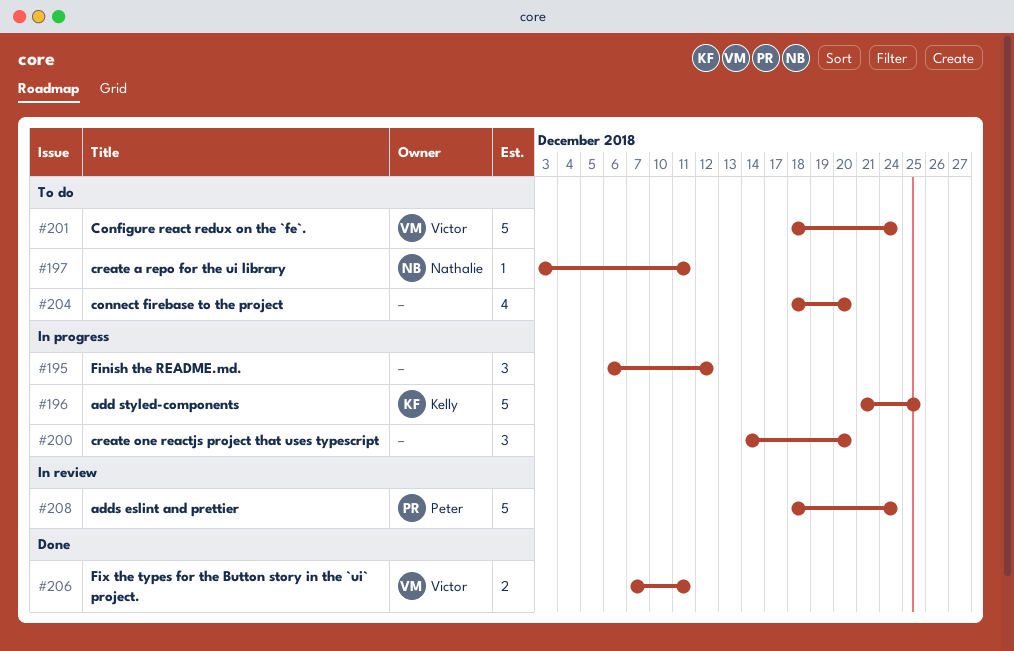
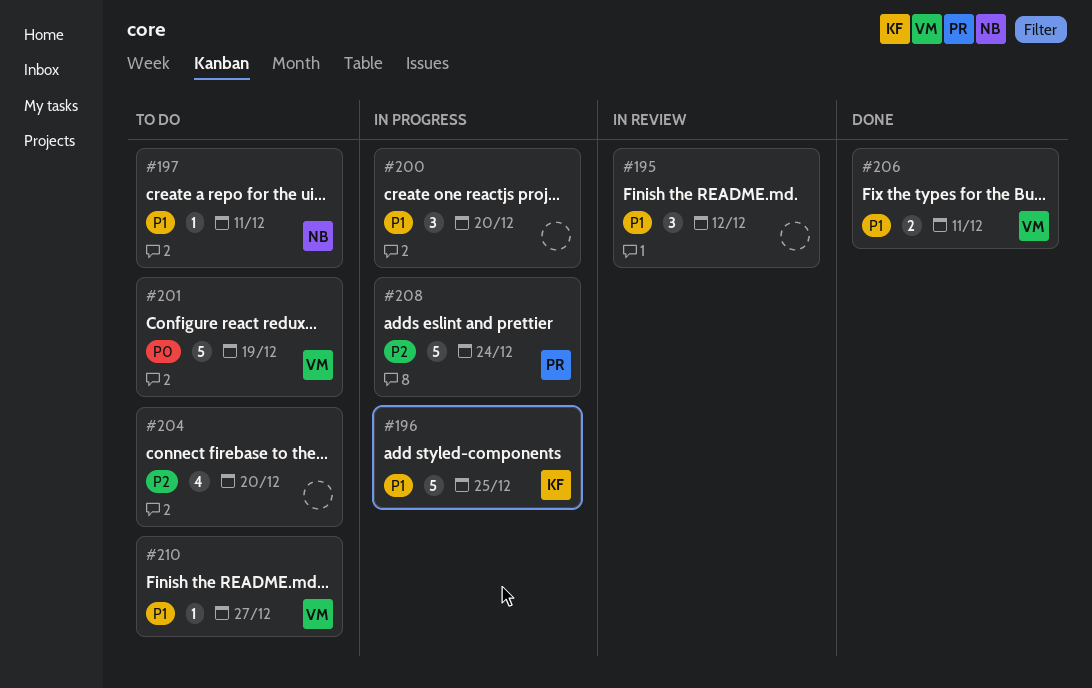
#195, status: In progress -> In review
#201, due: Dec 24 -> Dec 19
#208, status: In review -> In progress
#210: none -> present

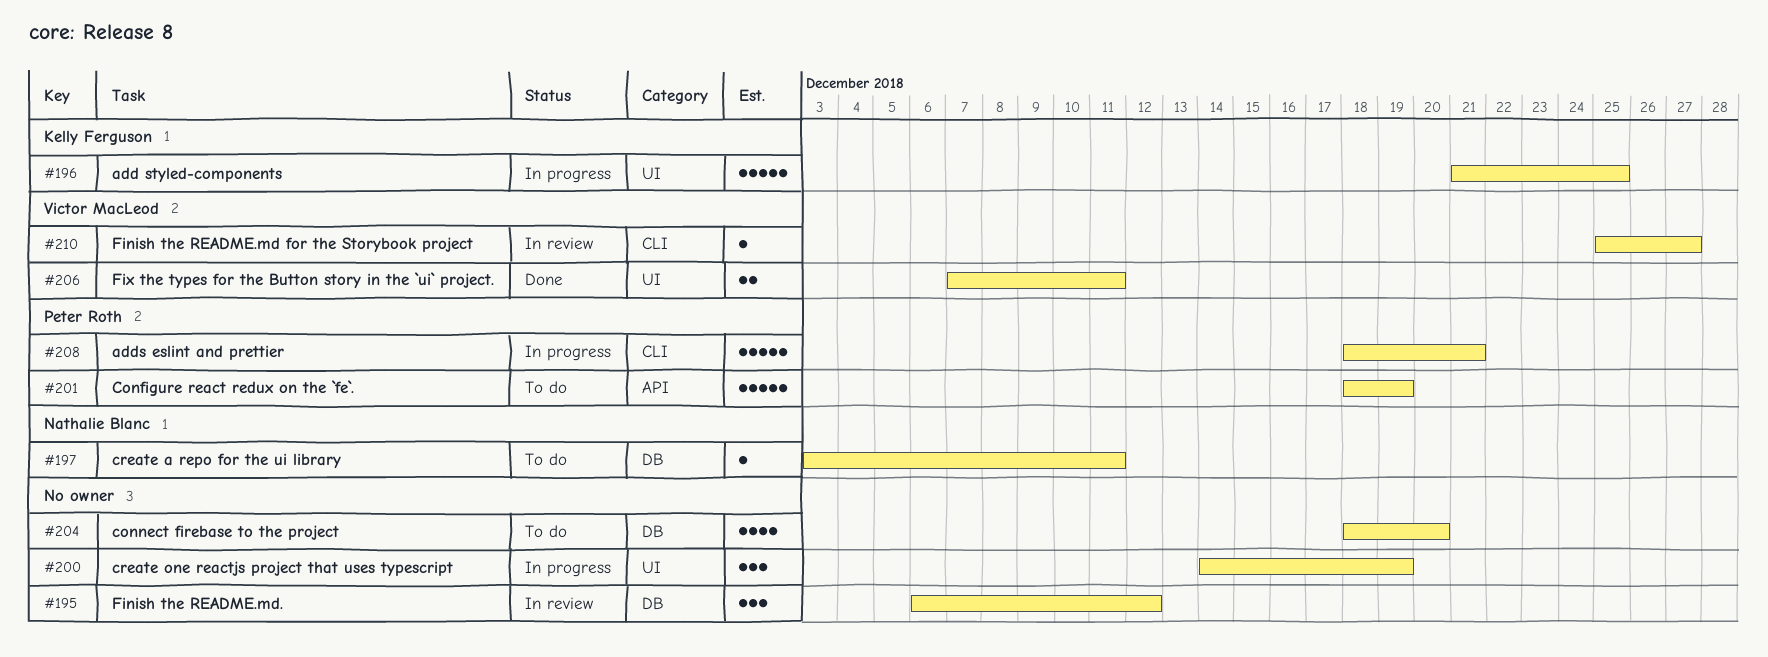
#200, due: Dec 20 -> Dec 19
#201, owner: Victor MacLeod -> Peter Roth
#208, due: Dec 24 -> Dec 21
#210, status: To do -> In review

